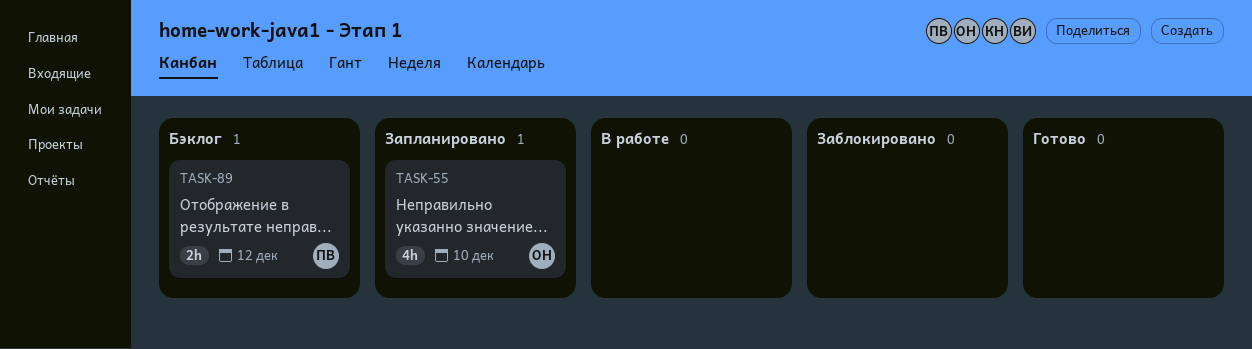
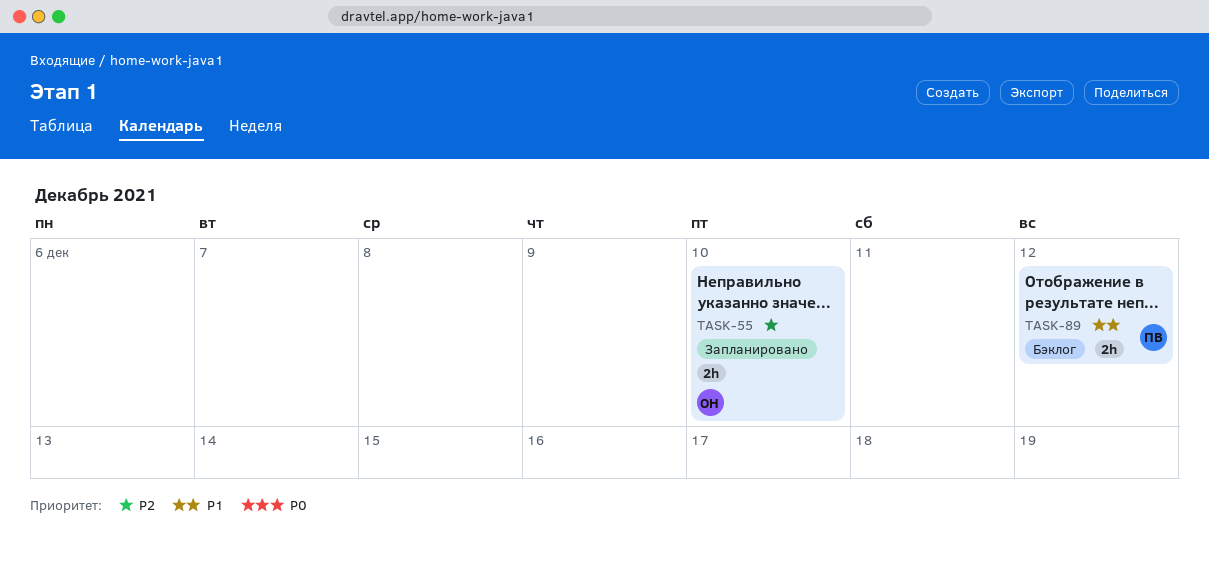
TASK-55, estimate: 4h -> 2h

